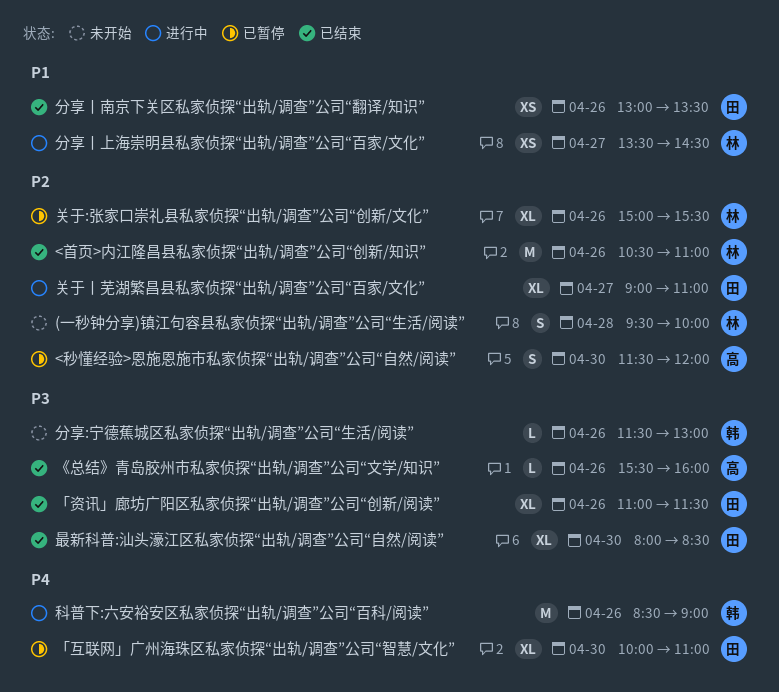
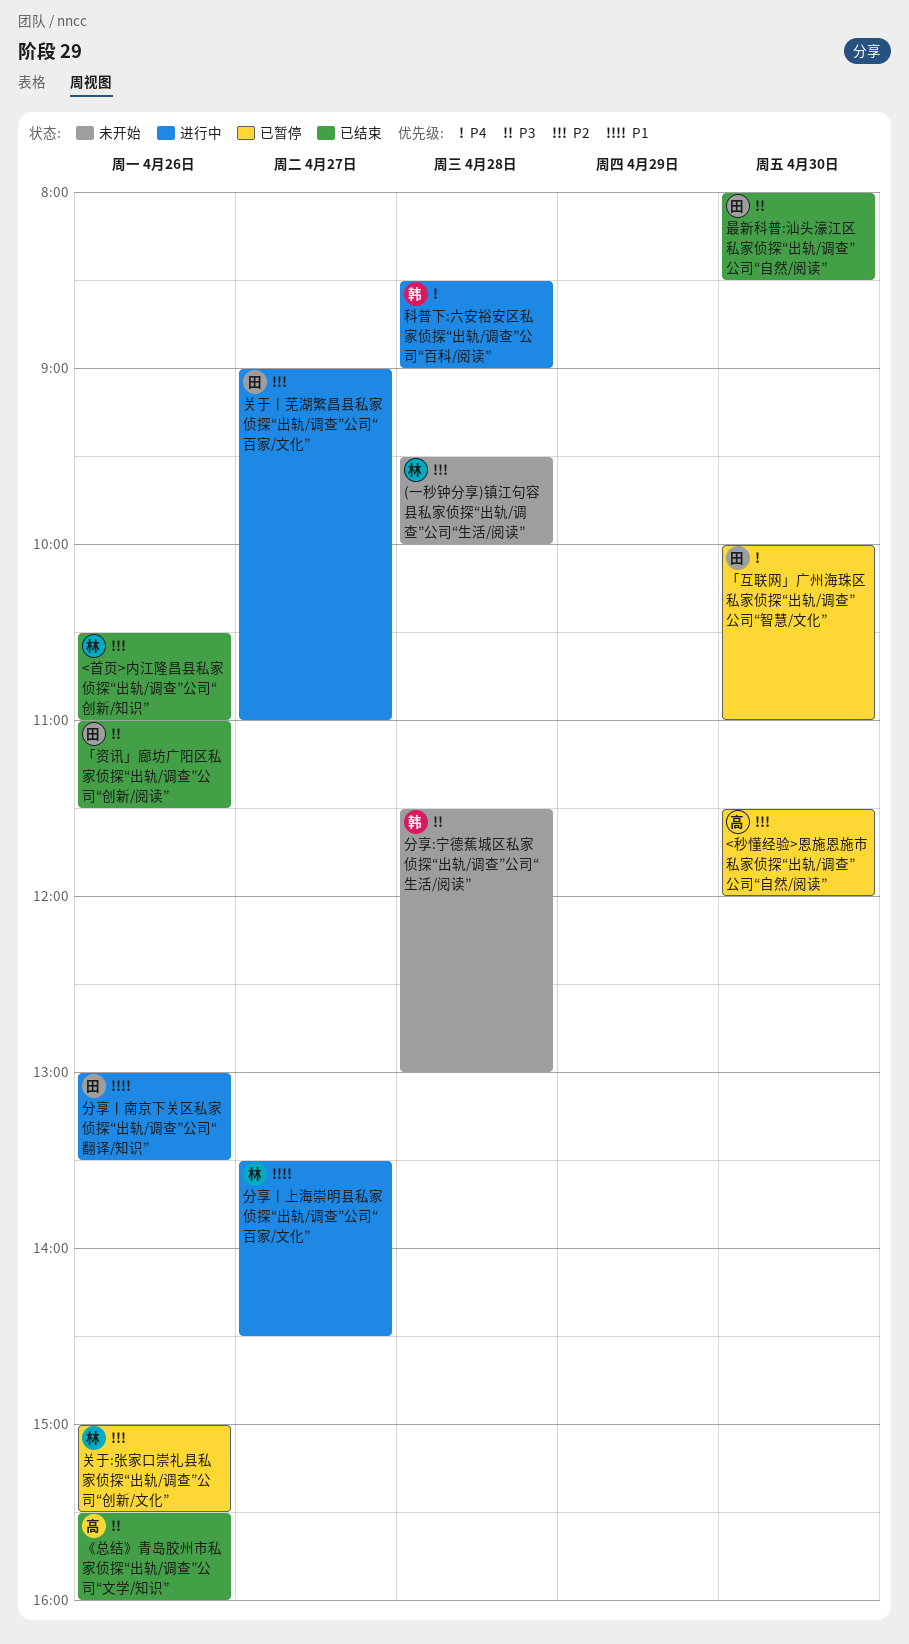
分享:宁德蕉城区私家侦探“出轨/调查”公司“生活/阅读”, day: Apr 26 -> Apr 28
分享丨南京下关区私家侦探“出轨/调查”公司“翻译/知识”, status: 已结束 -> 进行中
科普下:六安裕安区私家侦探“出轨/调查”公司“百科/阅读”, day: Apr 26 -> Apr 28

